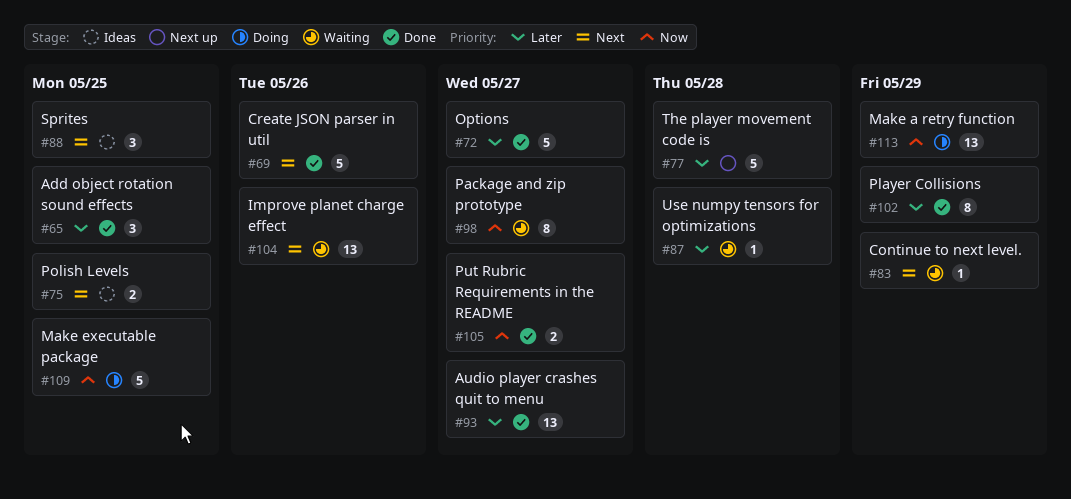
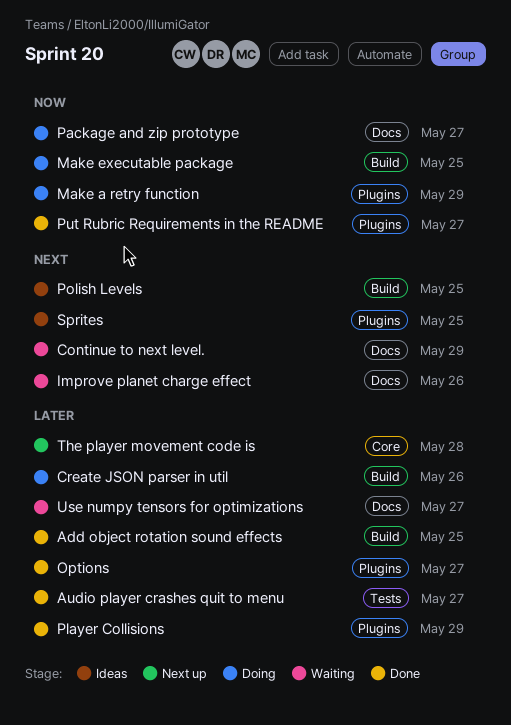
Create JSON parser in util, status: Done -> Doing
Create JSON parser in util, priority: Next -> Later
Package and zip prototype, status: Waiting -> Doing
Use numpy tensors for optimizations, due: May 28 -> May 27

